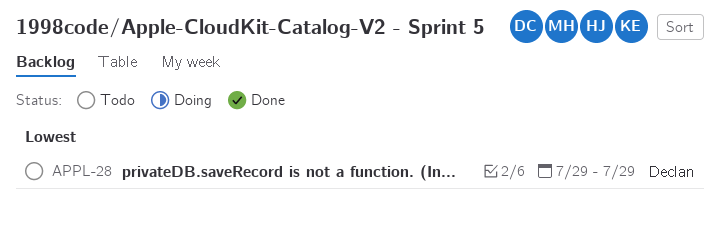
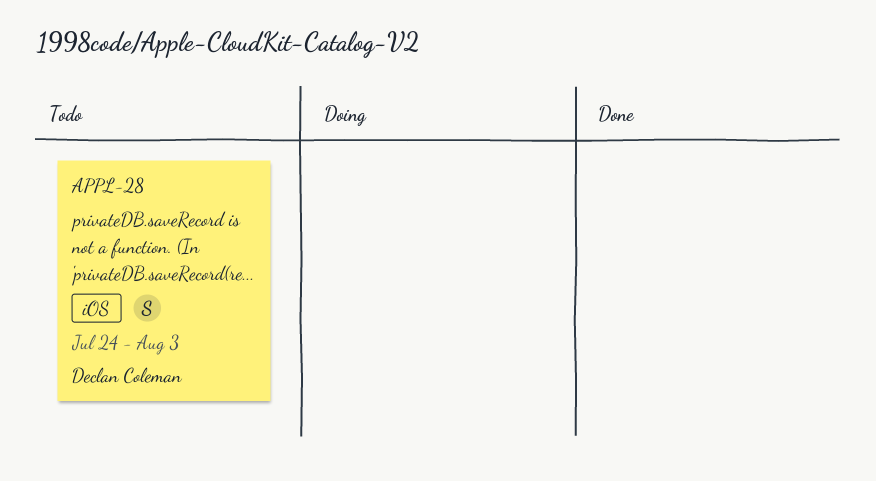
APPL-28, start: Jul 29 -> Jul 24
APPL-28, due: Jul 29 -> Aug 3

